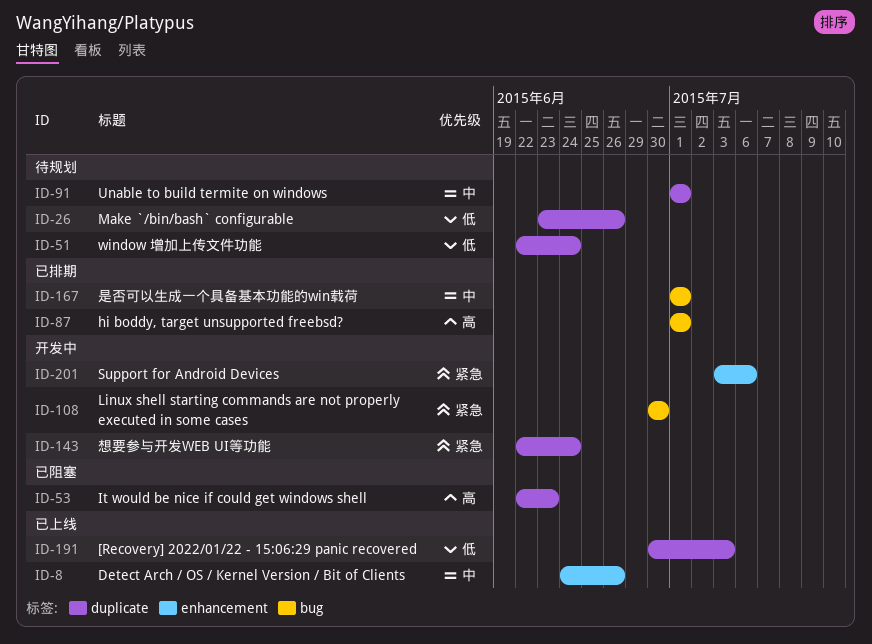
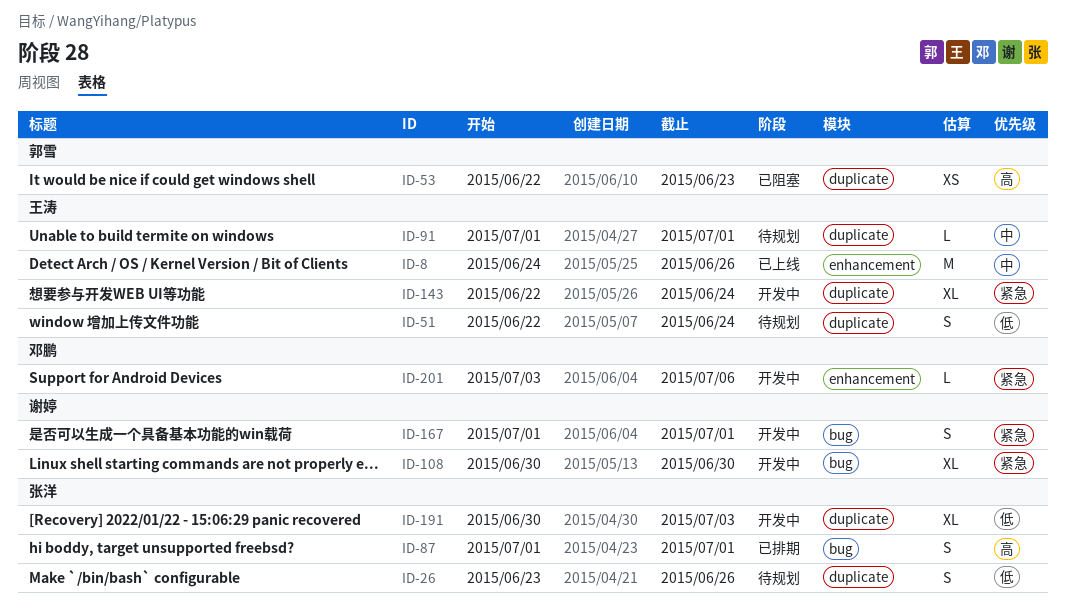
ID-167, status: 已排期 -> 开发中
ID-167, priority: 中 -> 紧急
ID-191, status: 已上线 -> 开发中

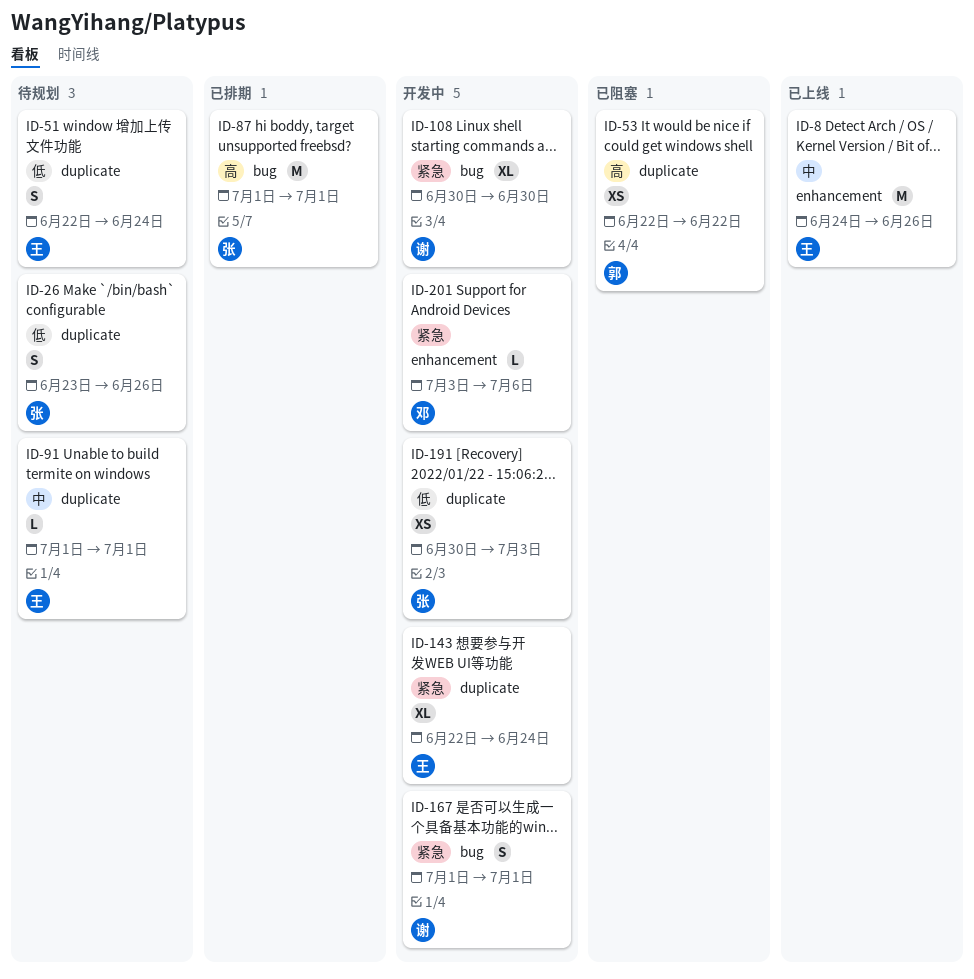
ID-53, due: Jun 23 -> Jun 22
ID-87, estimate: S -> M
ID-191, estimate: XL -> XS

